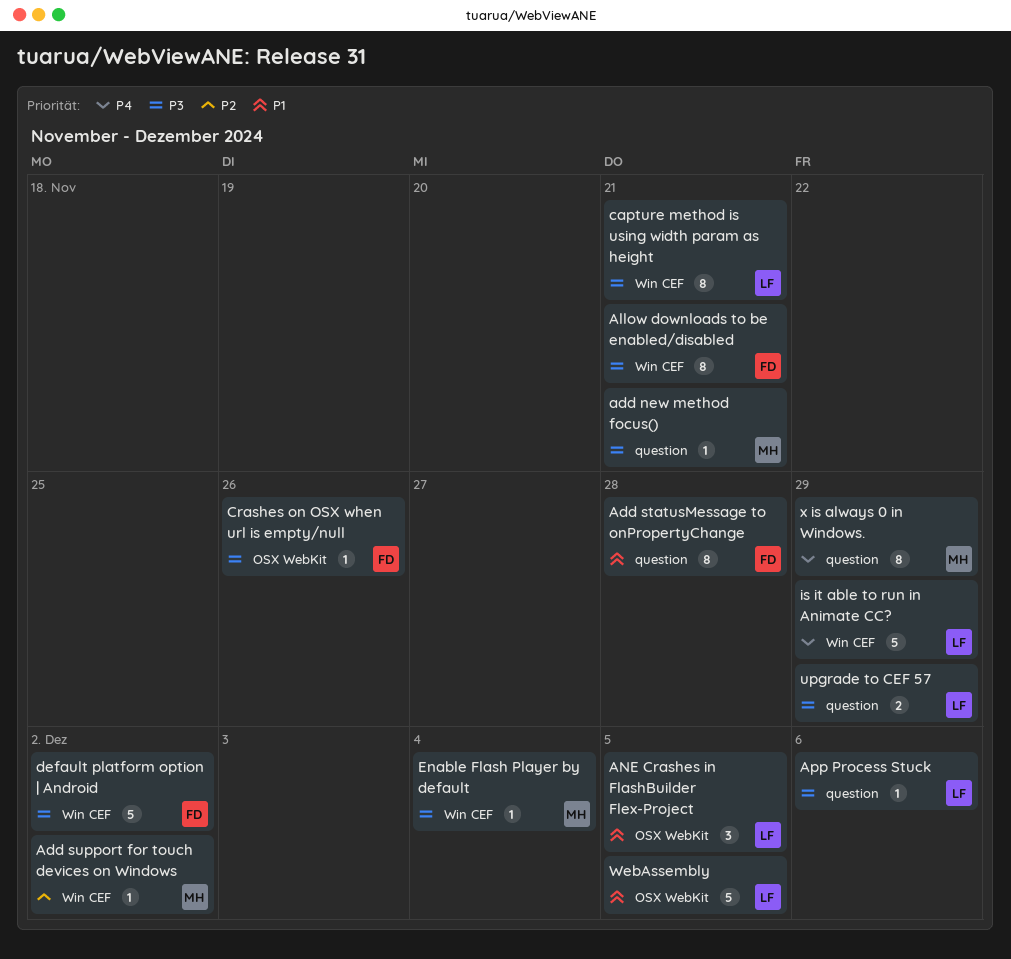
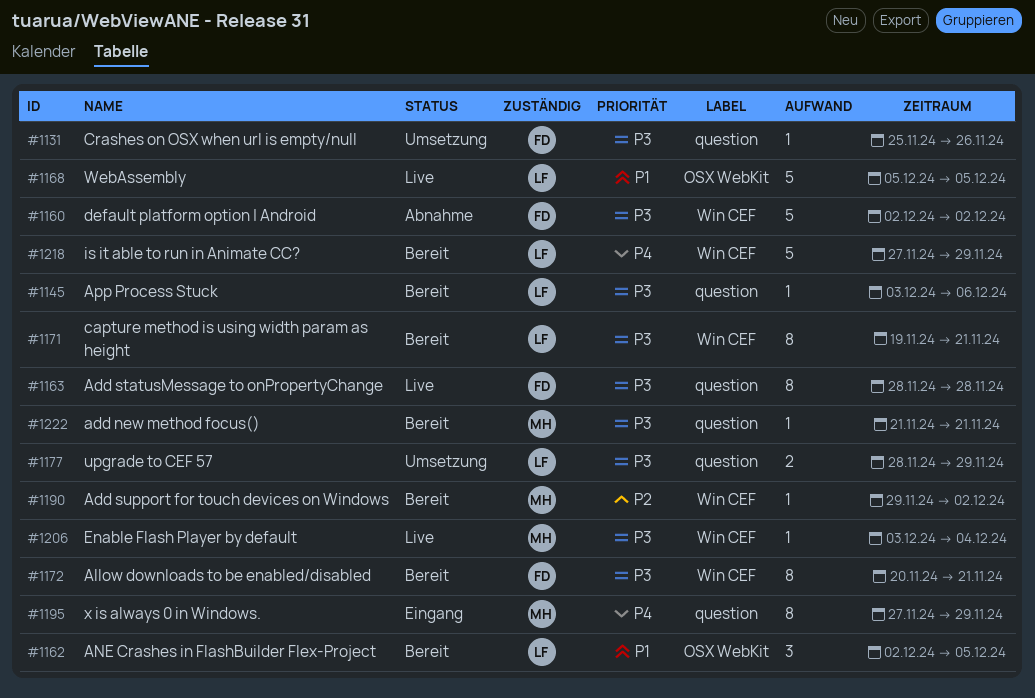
Add statusMessage to onPropertyChange, priority: P1 -> P3
Crashes on OSX when url is empty/null, label: OSX WebKit -> question

